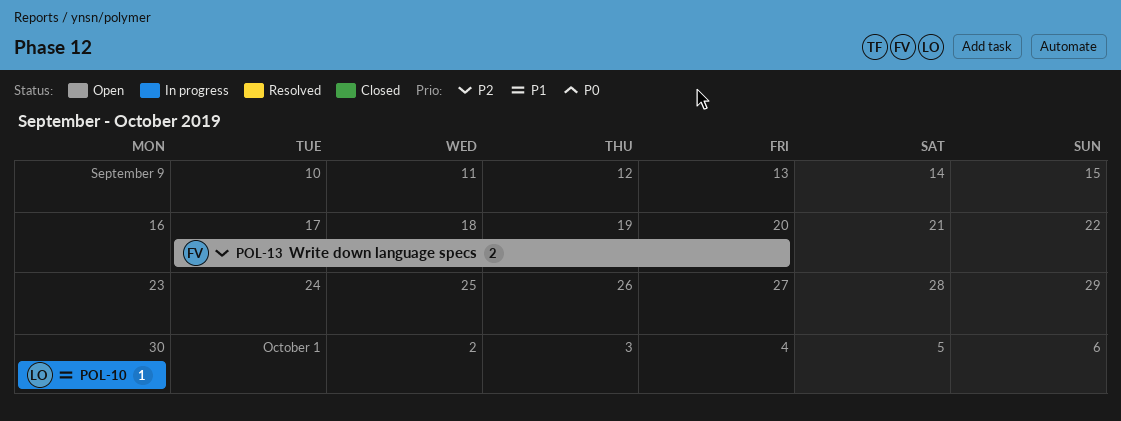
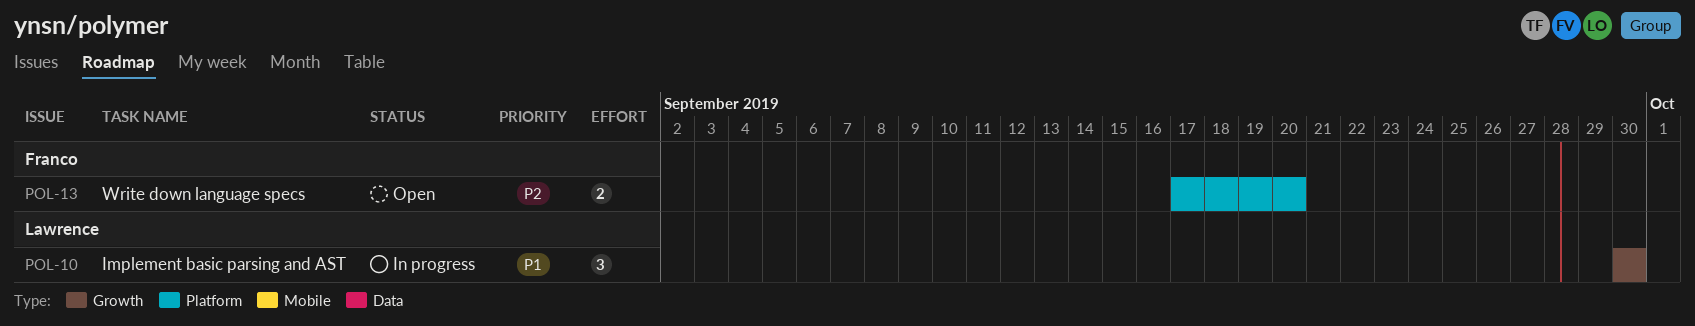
POL-10, estimate: 1 -> 3

